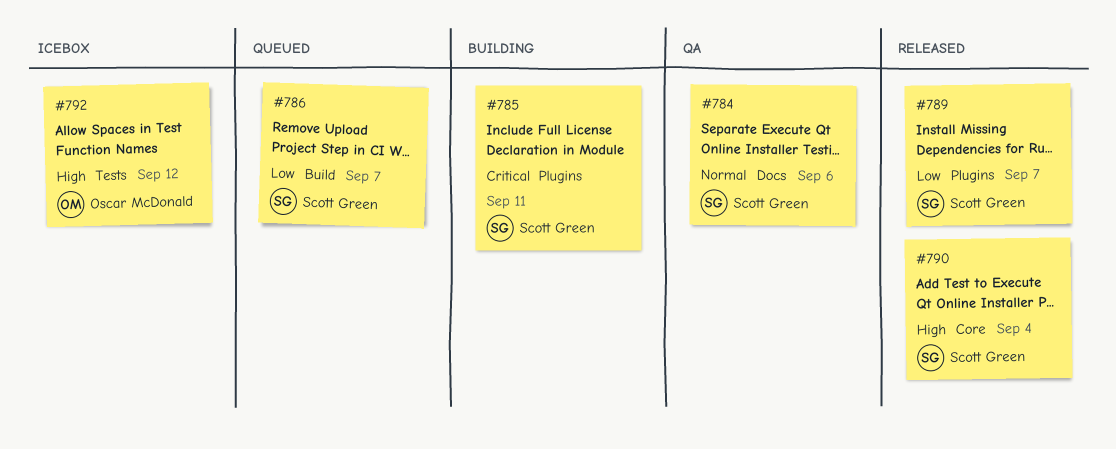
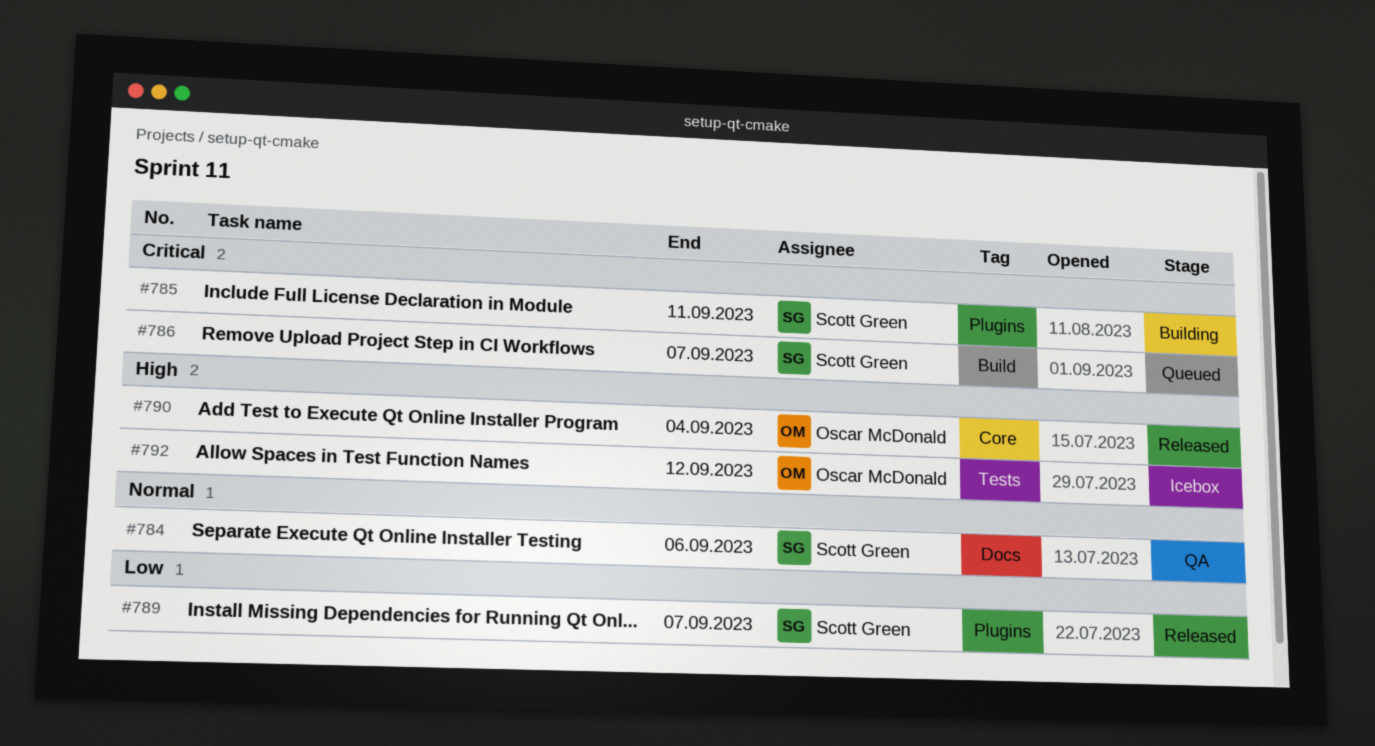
#786, priority: Low -> Critical
#790, owner: Scott Green -> Oscar McDonald

